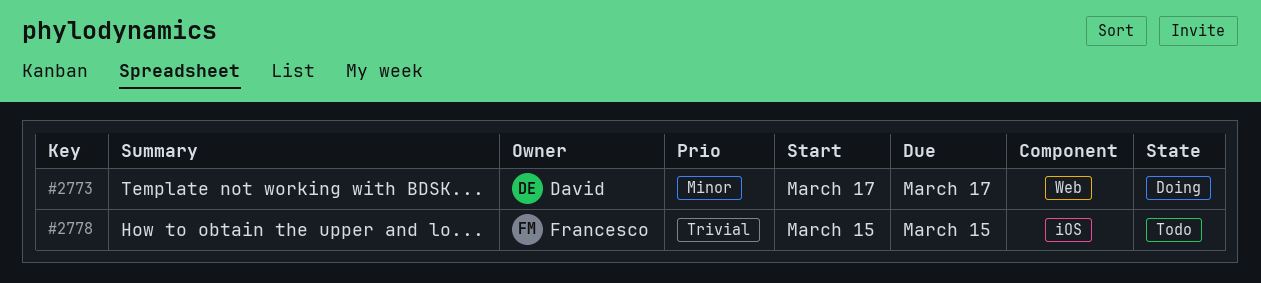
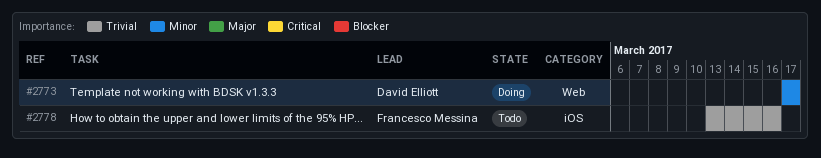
#2778, start: Mar 15 -> Mar 13
#2778, due: Mar 15 -> Mar 16

